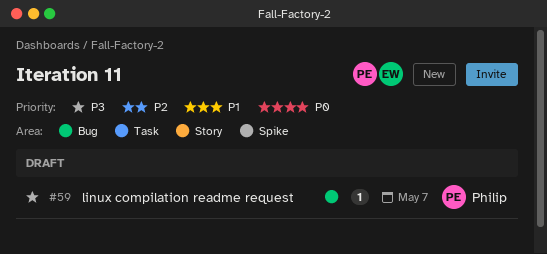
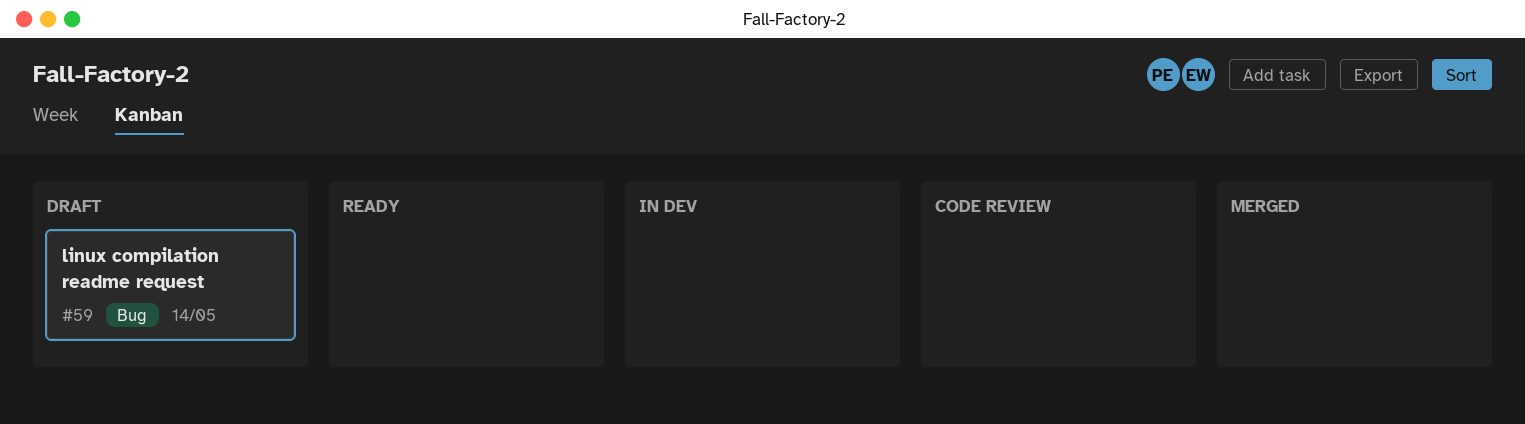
#59, due: May 7 -> May 14

